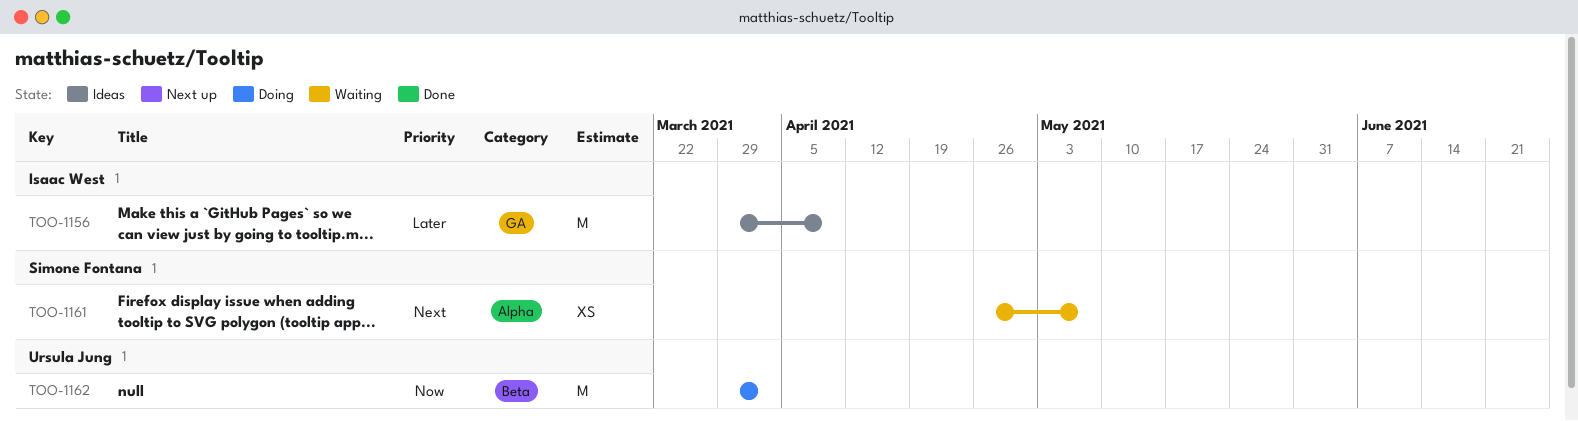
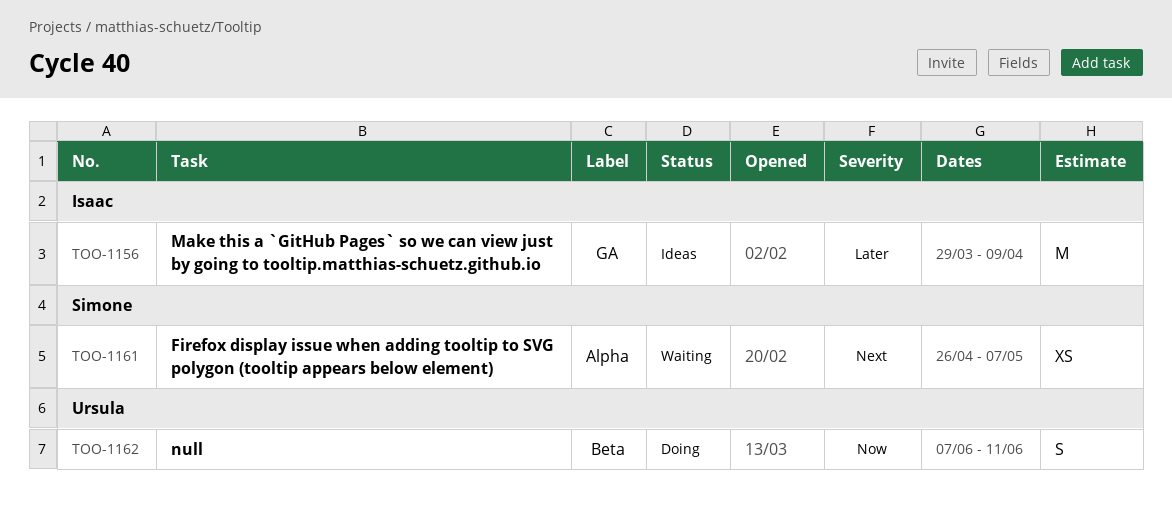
TOO-1162, estimate: M -> S
TOO-1162, start: Mar 29 -> Jun 7
TOO-1162, due: Apr 2 -> Jun 11

